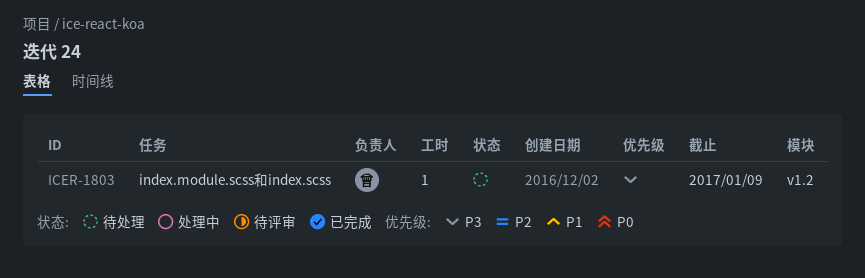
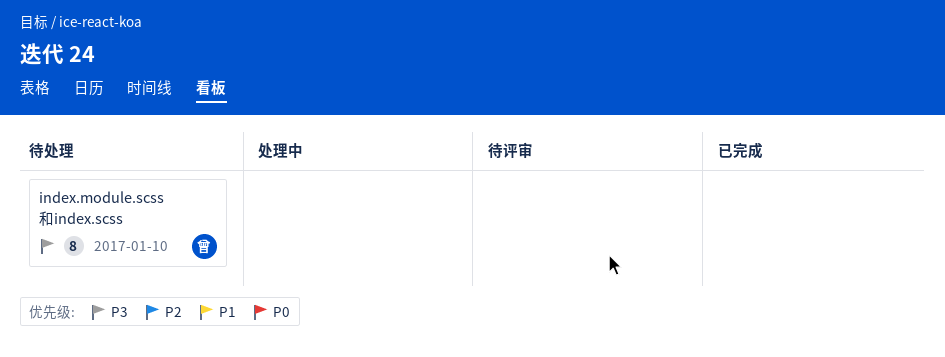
index.module.scss和index.scss, estimate: 1 -> 8
index.module.scss和index.scss, due: Jan 9 -> Jan 10

